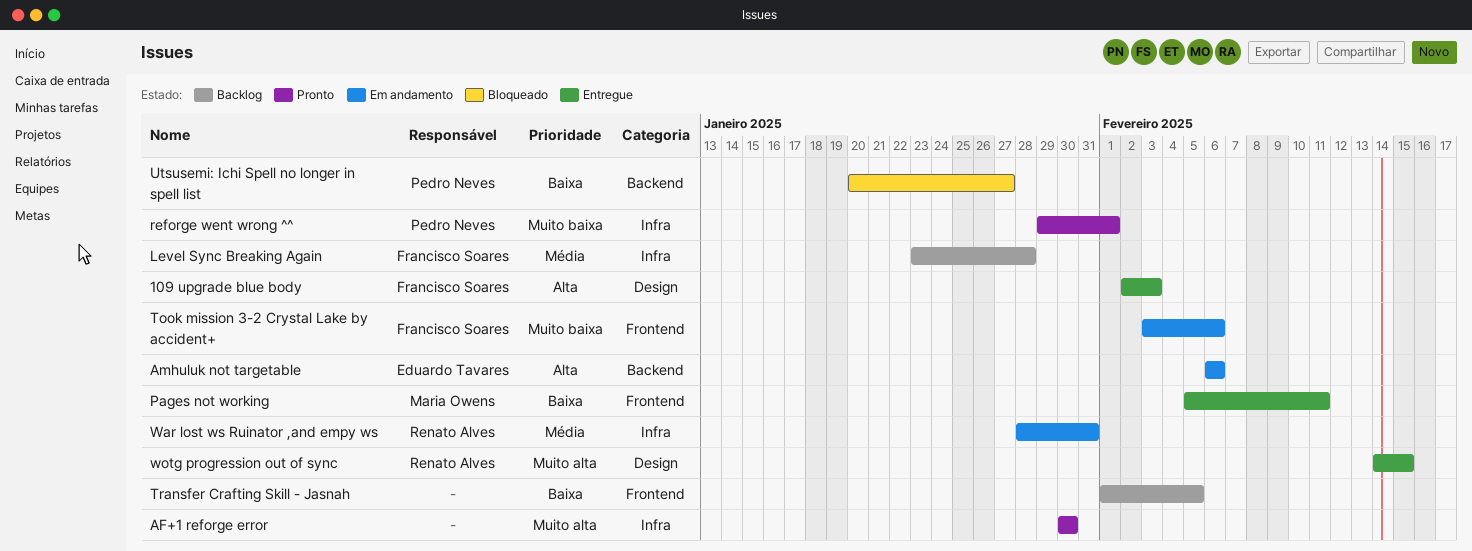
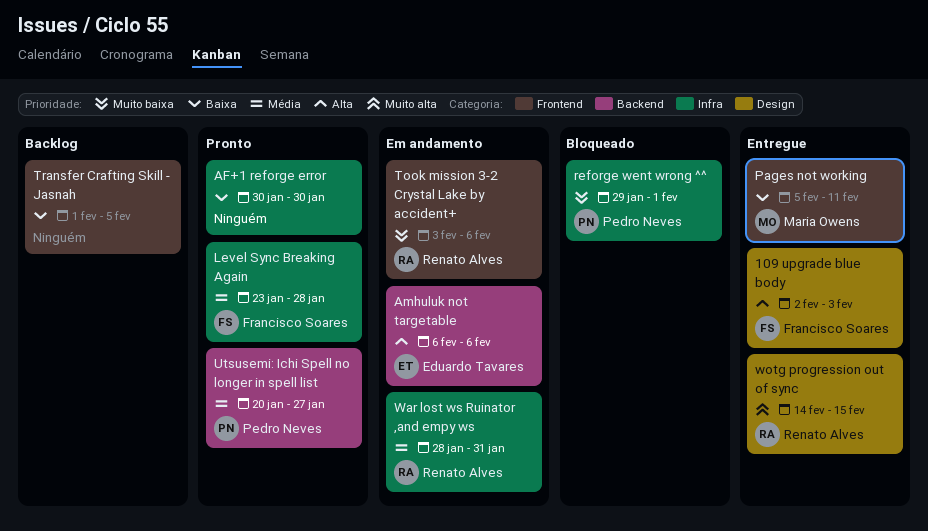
AF+1 reforge error, priority: Muito alta -> Baixa
Level Sync Breaking Again, status: Backlog -> Pronto
reforge went wrong ^^, status: Pronto -> Bloqueado
Took mission 3-2 Crystal Lake by accident+, owner: Francisco Soares -> Renato Alves
Utsusemi: Ichi Spell no longer in spell list, status: Bloqueado -> Pronto
Utsusemi: Ichi Spell no longer in spell list, priority: Baixa -> Média

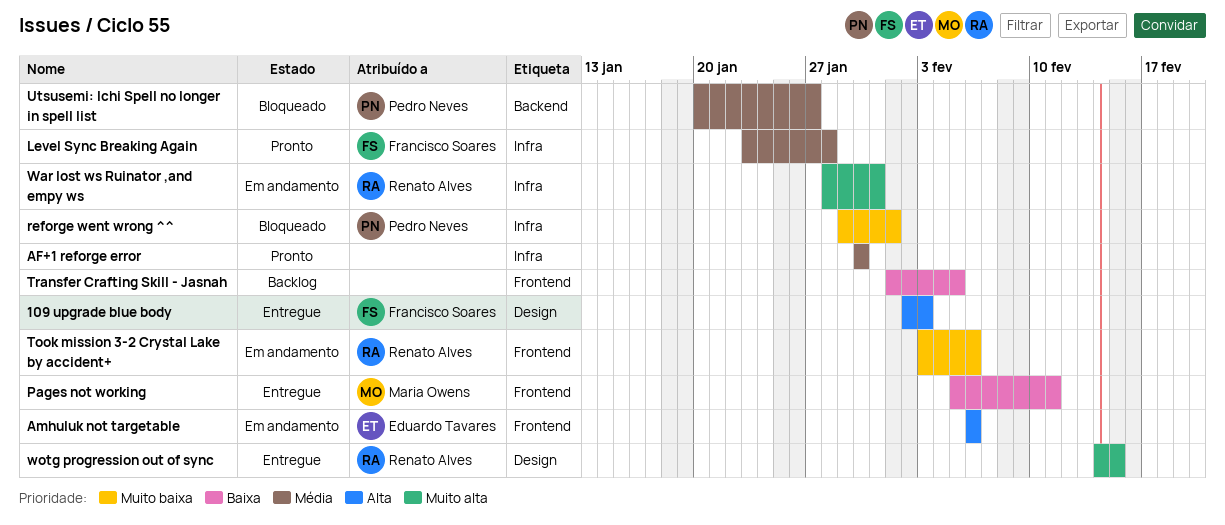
AF+1 reforge error, priority: Baixa -> Média
Amhuluk not targetable, label: Backend -> Frontend
Utsusemi: Ichi Spell no longer in spell list, status: Pronto -> Bloqueado
War lost ws Ruinator ,and empy ws, priority: Média -> Muito alta

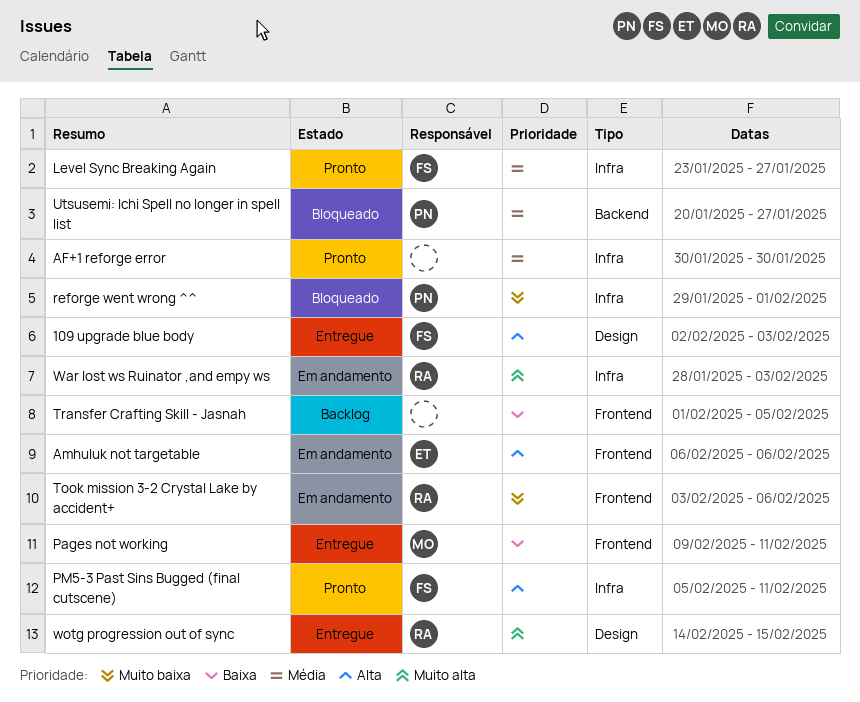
Level Sync Breaking Again, due: Jan 28 -> Jan 27
Pages not working, start: Feb 5 -> Feb 9
PM5-3 Past Sins Bugged (final cutscene): none -> present
War lost ws Ruinator ,and empy ws, due: Jan 31 -> Feb 3

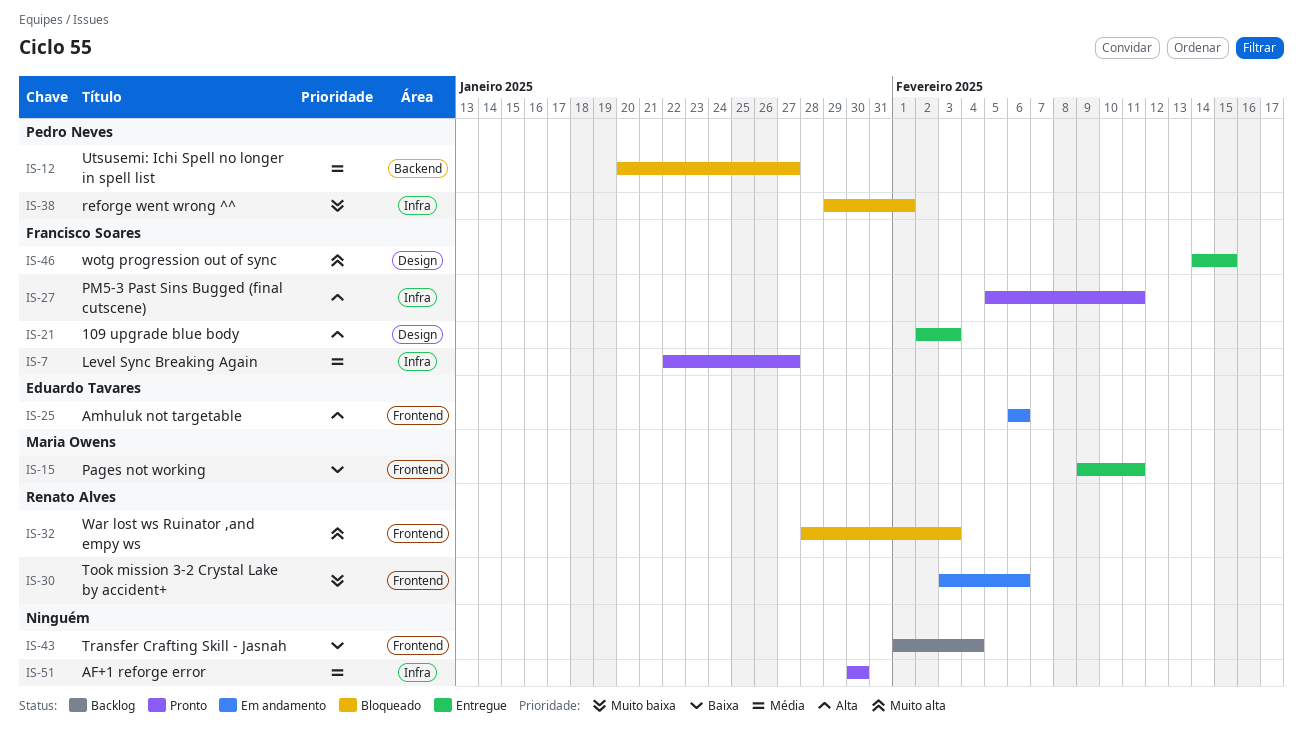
Level Sync Breaking Again, start: Jan 23 -> Jan 22
Transfer Crafting Skill - Jasnah, due: Feb 5 -> Feb 4
War lost ws Ruinator ,and empy ws, status: Em andamento -> Bloqueado
War lost ws Ruinator ,and empy ws, label: Infra -> Frontend
wotg progression out of sync, owner: Renato Alves -> Francisco Soares

